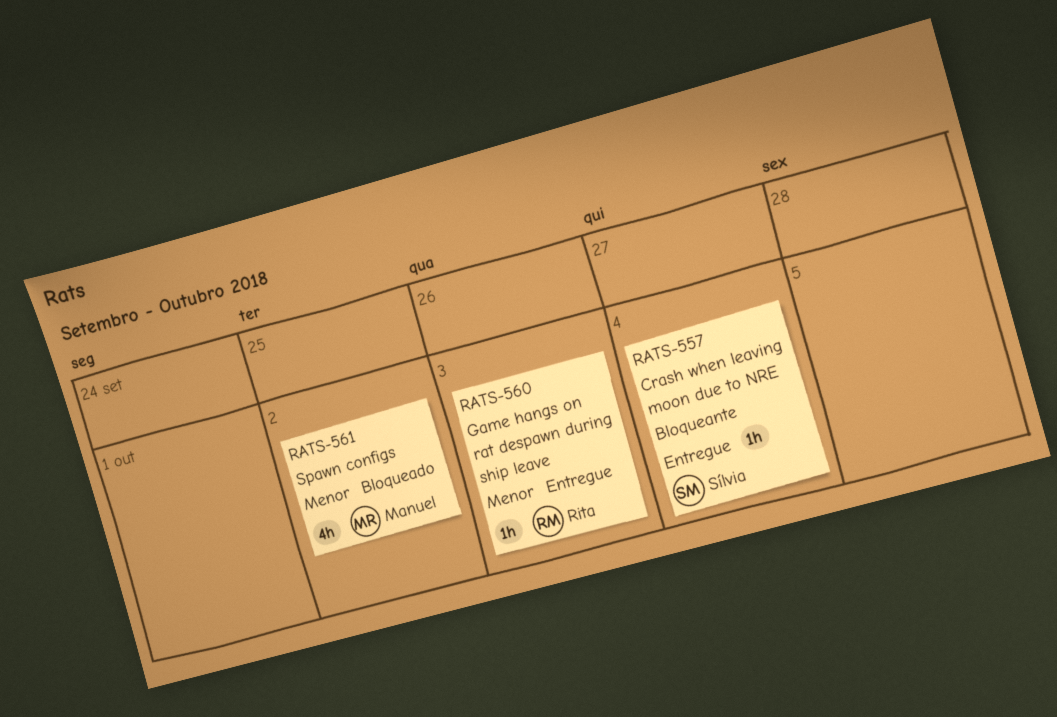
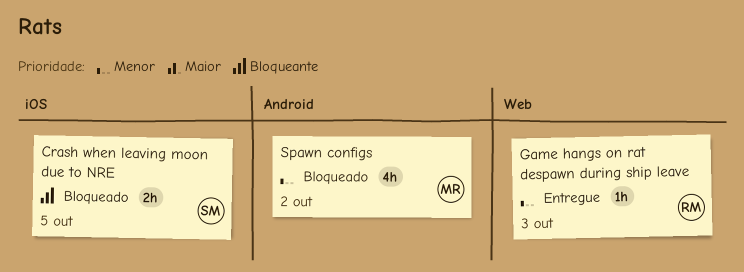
Crash when leaving moon due to NRE, status: Entregue -> Bloqueado
Crash when leaving moon due to NRE, estimate: 1h -> 2h
Crash when leaving moon due to NRE, due: Oct 4 -> Oct 5

